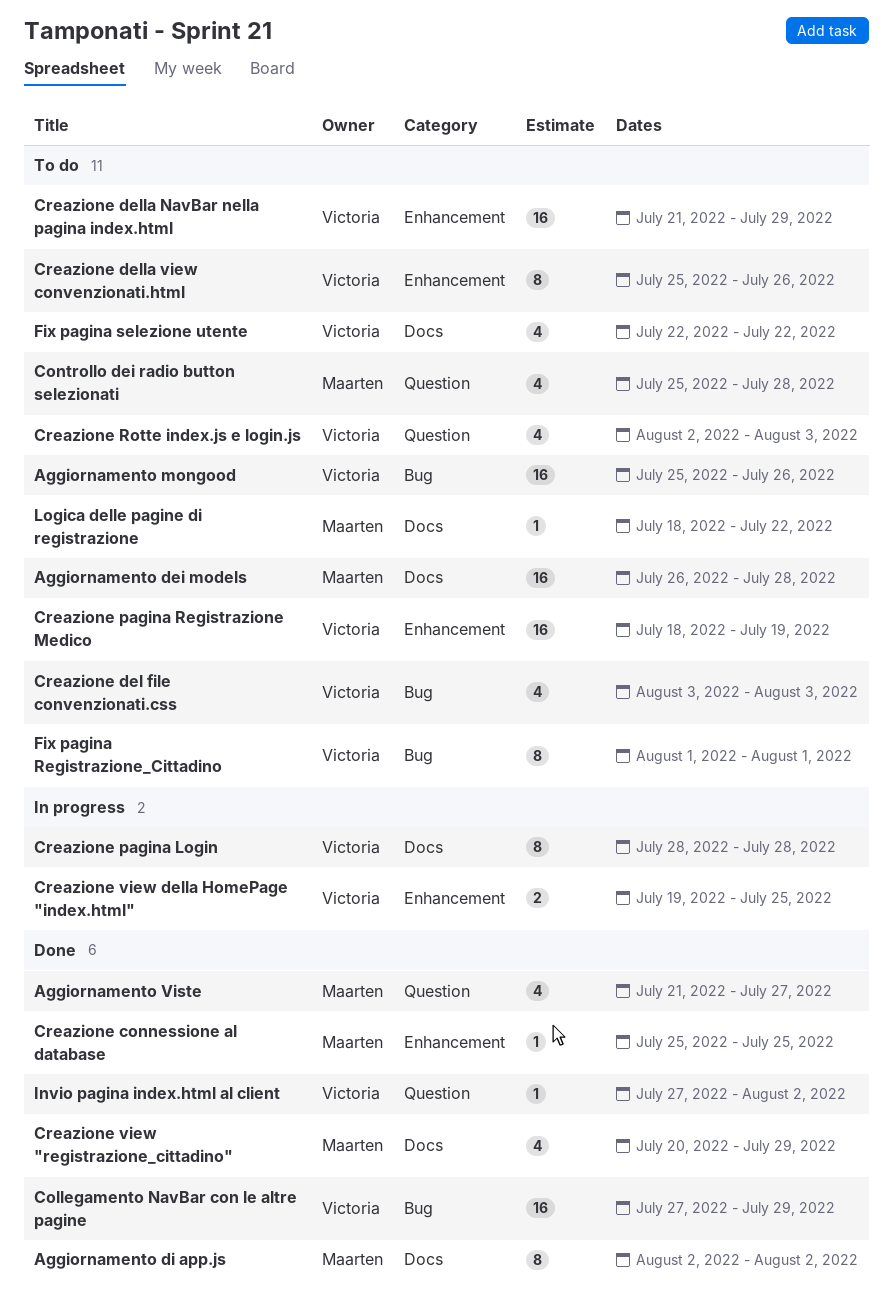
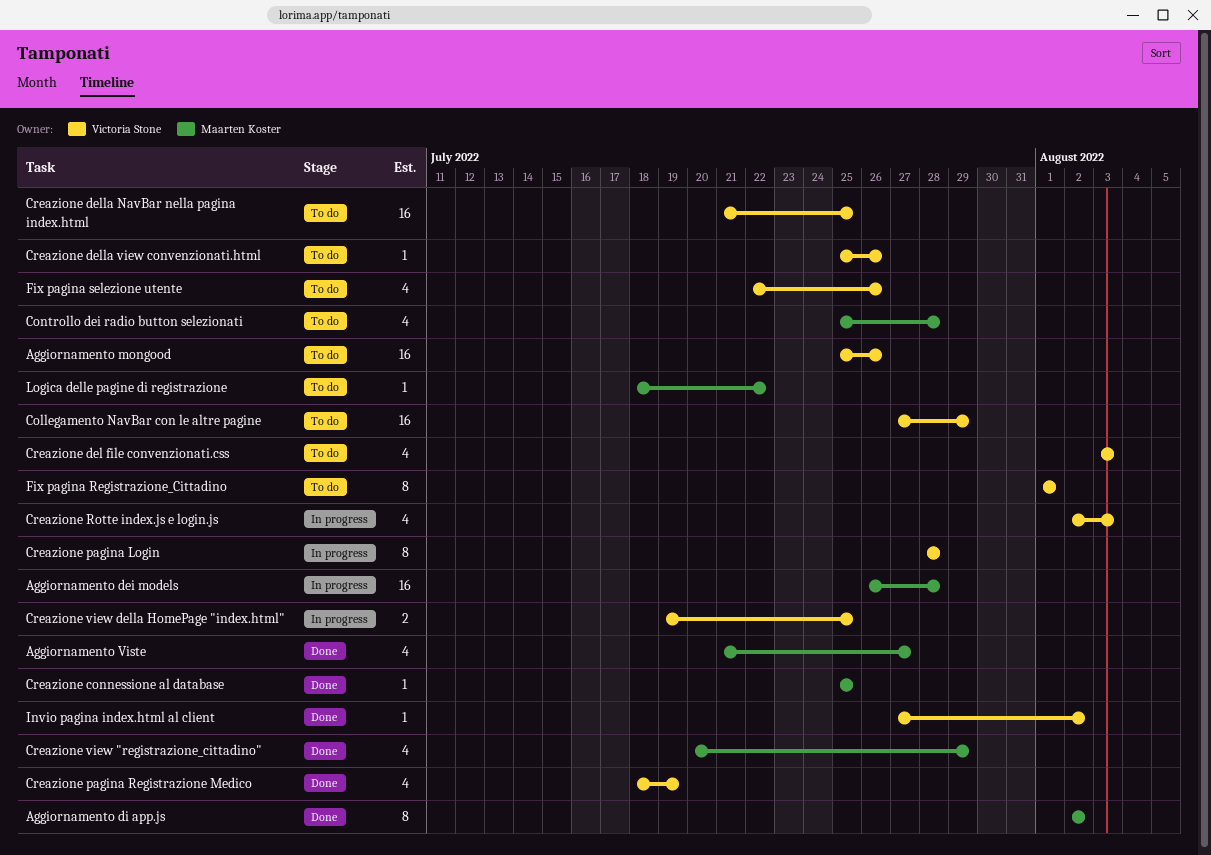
Aggiornamento dei models, status: To do -> In progress
Collegamento NavBar con le altre pagine, status: Done -> To do
Creazione della NavBar nella pagina index.html, due: Jul 29 -> Jul 25
Creazione della view convenzionati.html, estimate: 8 -> 1
Creazione pagina Registrazione Medico, status: To do -> Done
Creazione pagina Registrazione Medico, estimate: 16 -> 4
Creazione Rotte index.js e login.js, status: To do -> In progress
Fix pagina selezione utente, due: Jul 22 -> Jul 26

